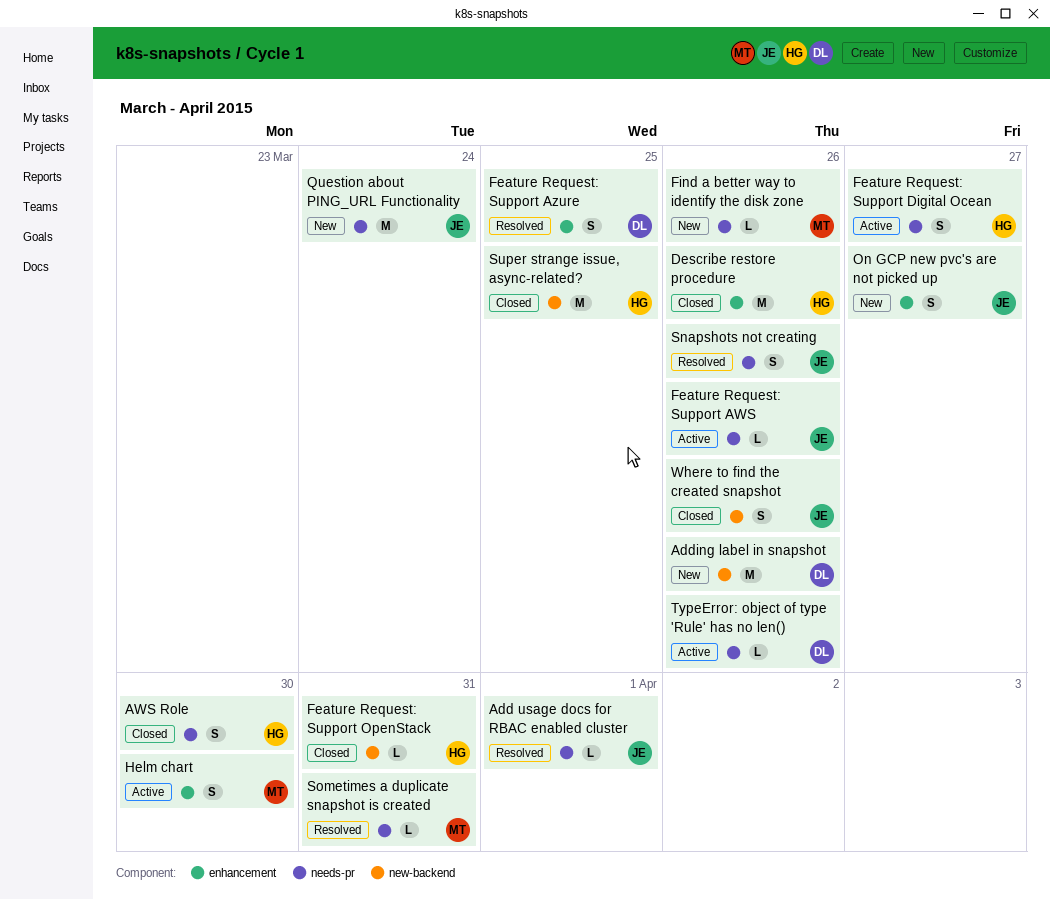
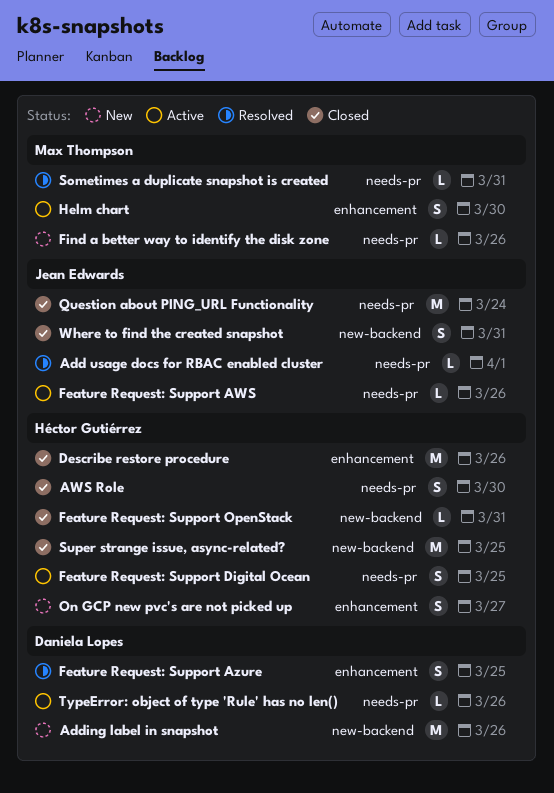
Feature Request: Support Digital Ocean, due: Mar 27 -> Mar 25
On GCP new pvc's are not picked up, owner: Jean Edwards -> Héctor Gutiérrez
Question about PING_URL Functionality, status: New -> Closed
Snapshots not creating: present -> none
Where to find the created snapshot, due: Mar 26 -> Mar 31

